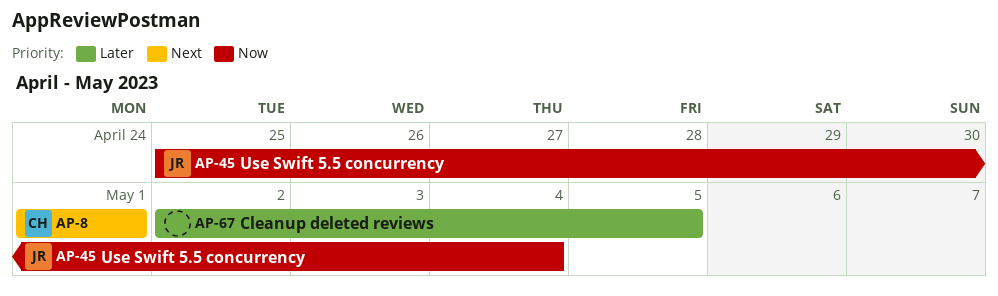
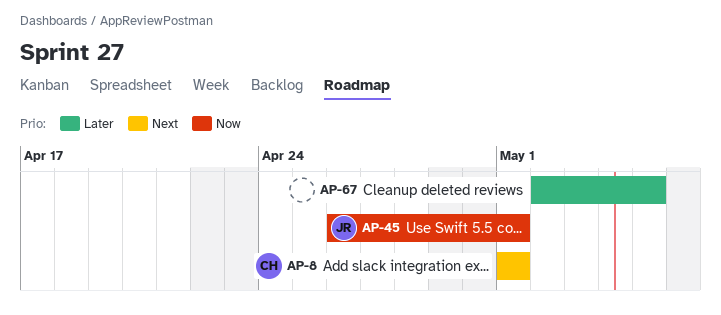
AP-45, start: Apr 25 -> Apr 26
AP-45, due: May 4 -> May 1

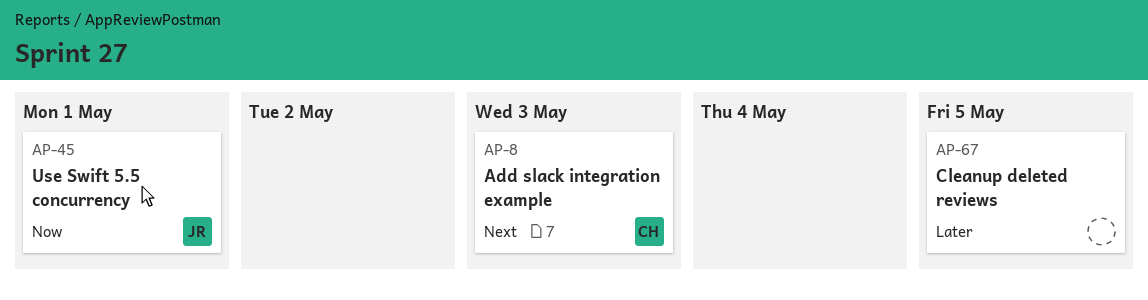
AP-8, due: May 1 -> May 3

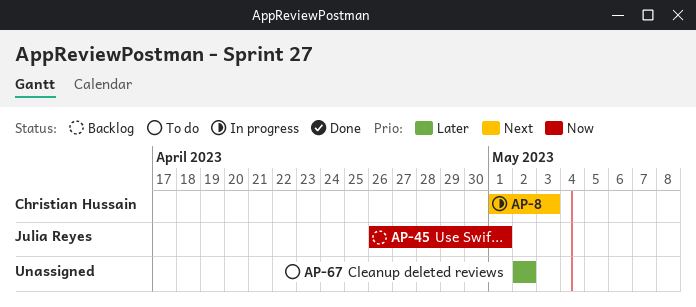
AP-67, due: May 5 -> May 2

